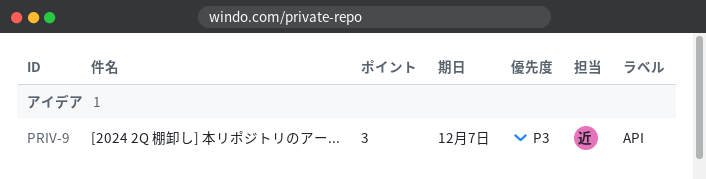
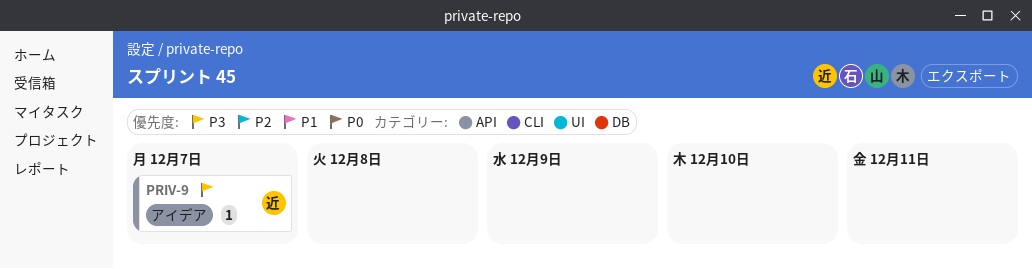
PRIV-9, estimate: 3 -> 1

